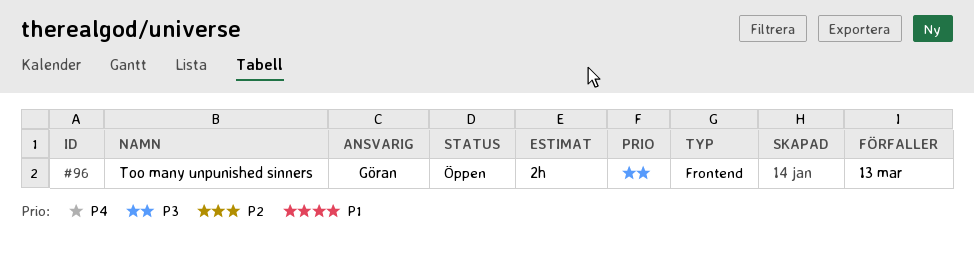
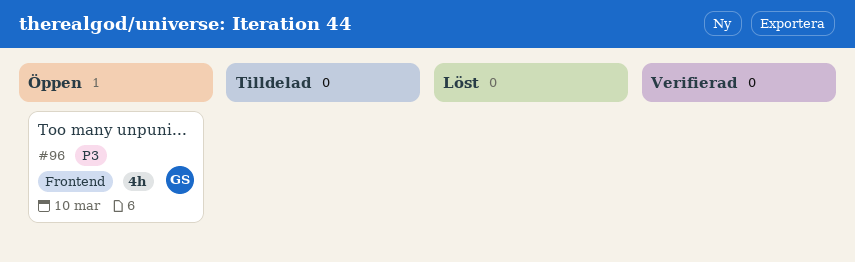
#96, estimate: 2h -> 4h
#96, due: Mar 13 -> Mar 10

